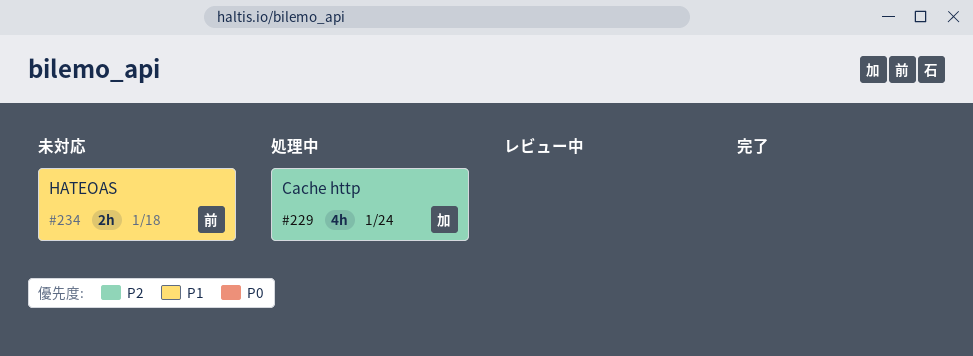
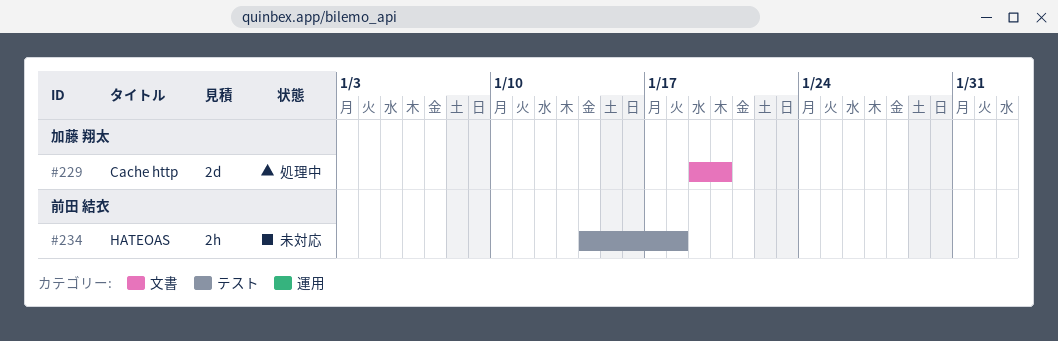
#229, estimate: 4h -> 2d
#229, due: Jan 24 -> Jan 20

